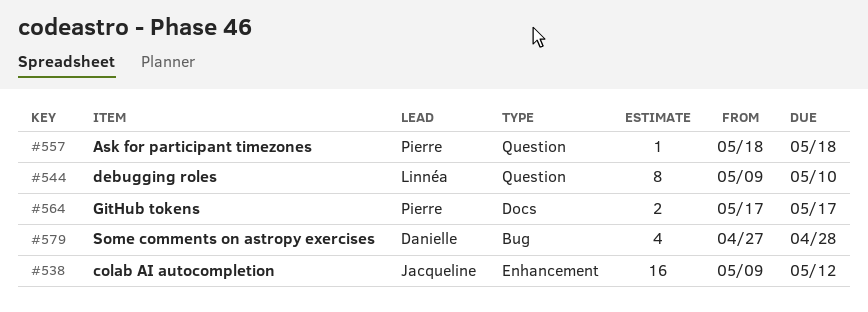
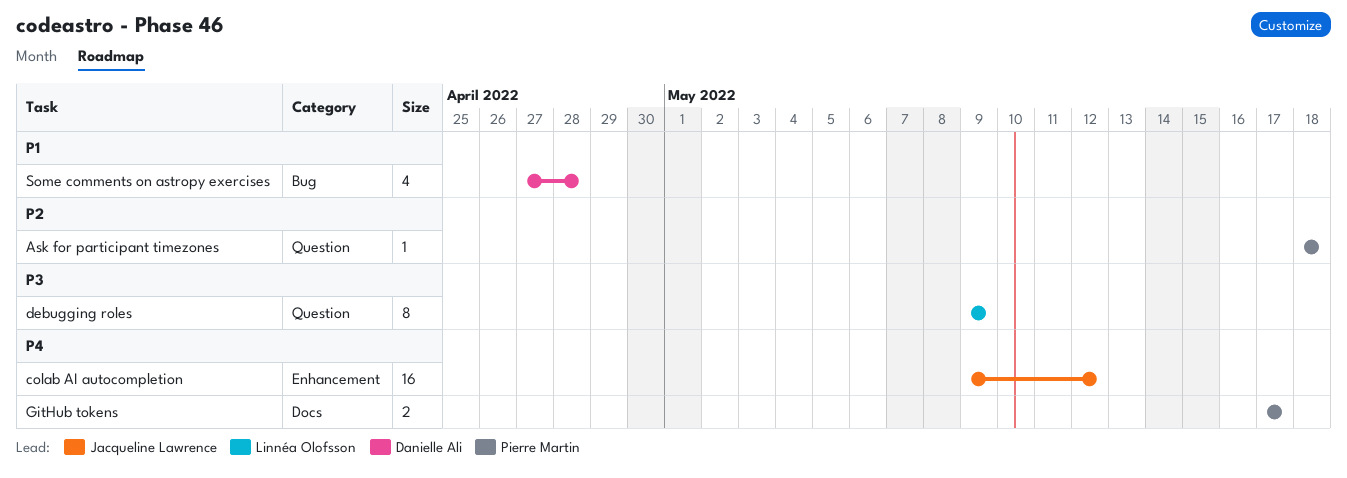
debugging roles, due: May 10 -> May 9

